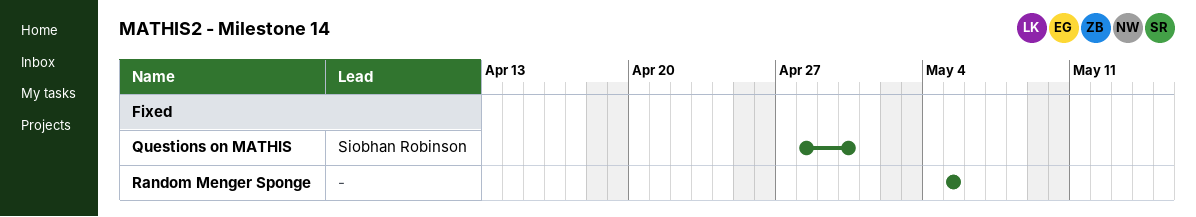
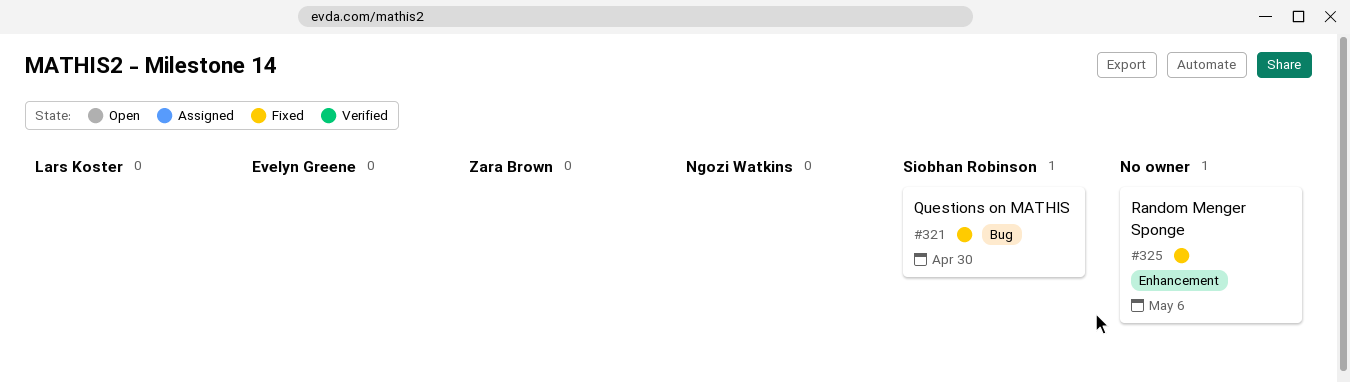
Random Menger Sponge, due: May 5 -> May 6

